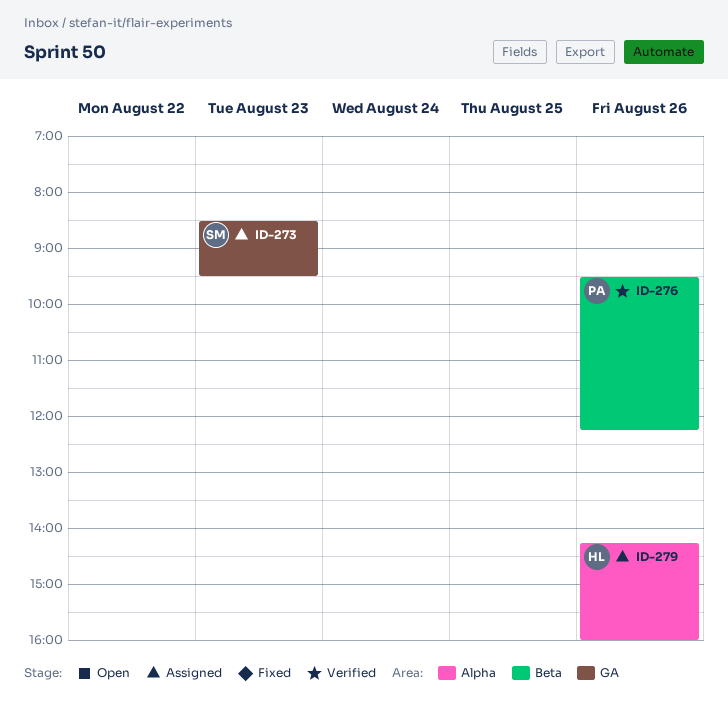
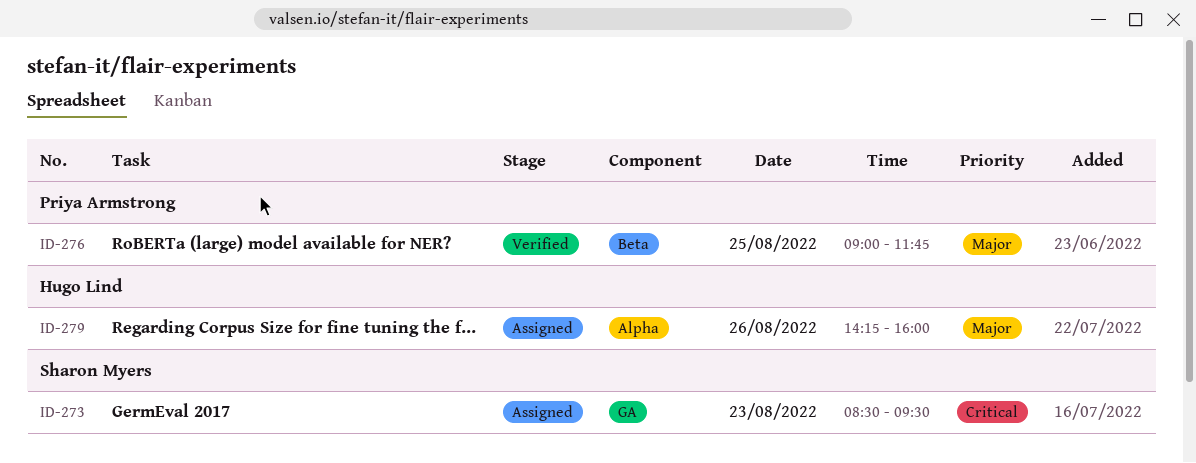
ID-276, day: Aug 26 -> Aug 25
ID-276, begins: 09:30 -> 09:00
ID-276, ends: 12:15 -> 11:45

